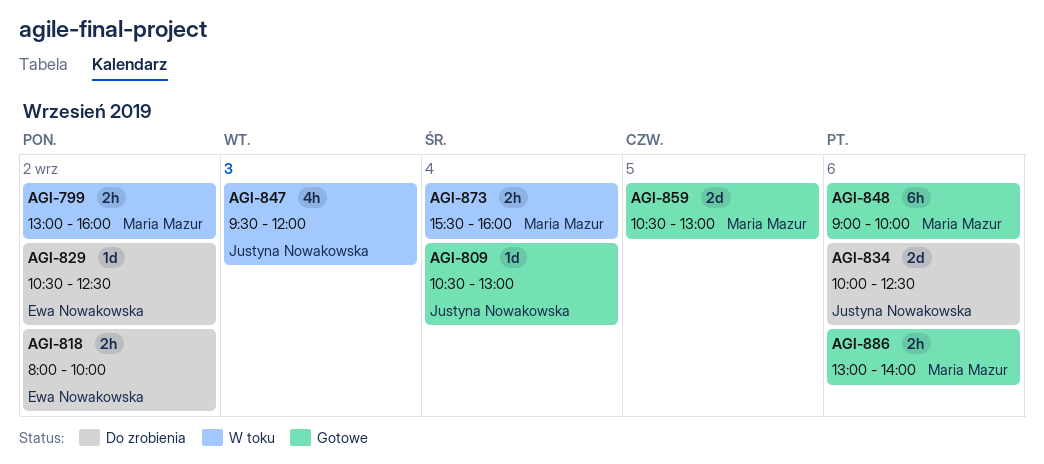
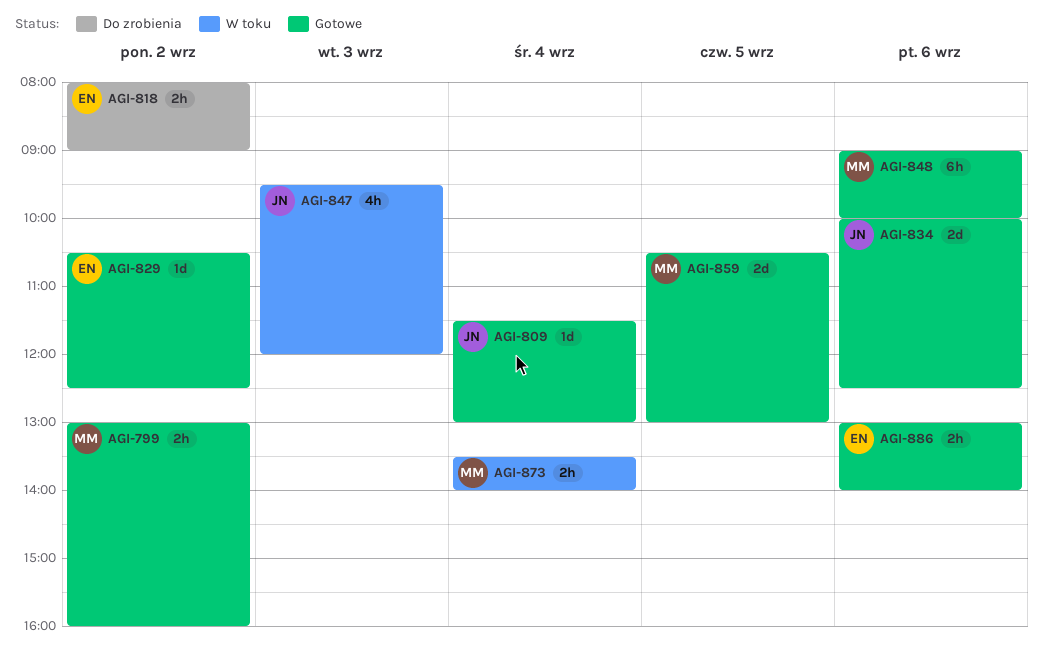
AGI-799, status: W toku -> Gotowe
AGI-809, begins: 10:30 -> 11:30
AGI-818, ends: 10:00 -> 09:00
AGI-829, status: Do zrobienia -> Gotowe
AGI-834, status: Do zrobienia -> Gotowe
AGI-873, begins: 15:30 -> 13:30
AGI-873, ends: 16:00 -> 14:00
AGI-886, owner: Maria Mazur -> Ewa Nowakowska

